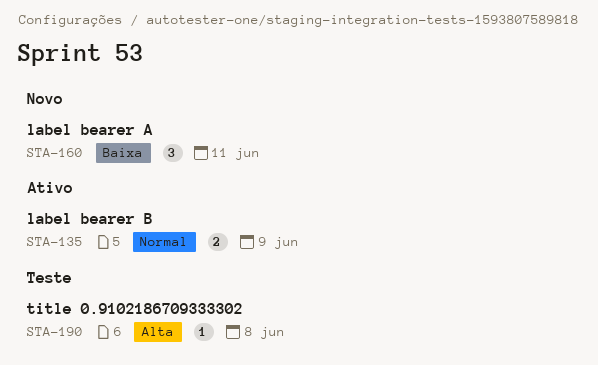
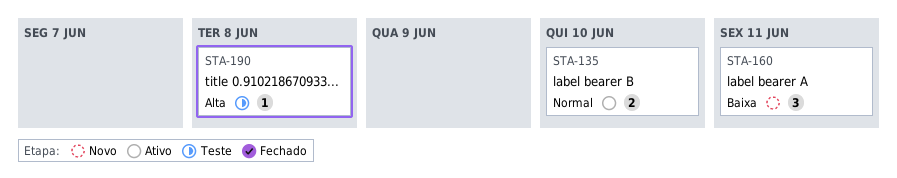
STA-135, due: Jun 9 -> Jun 10

